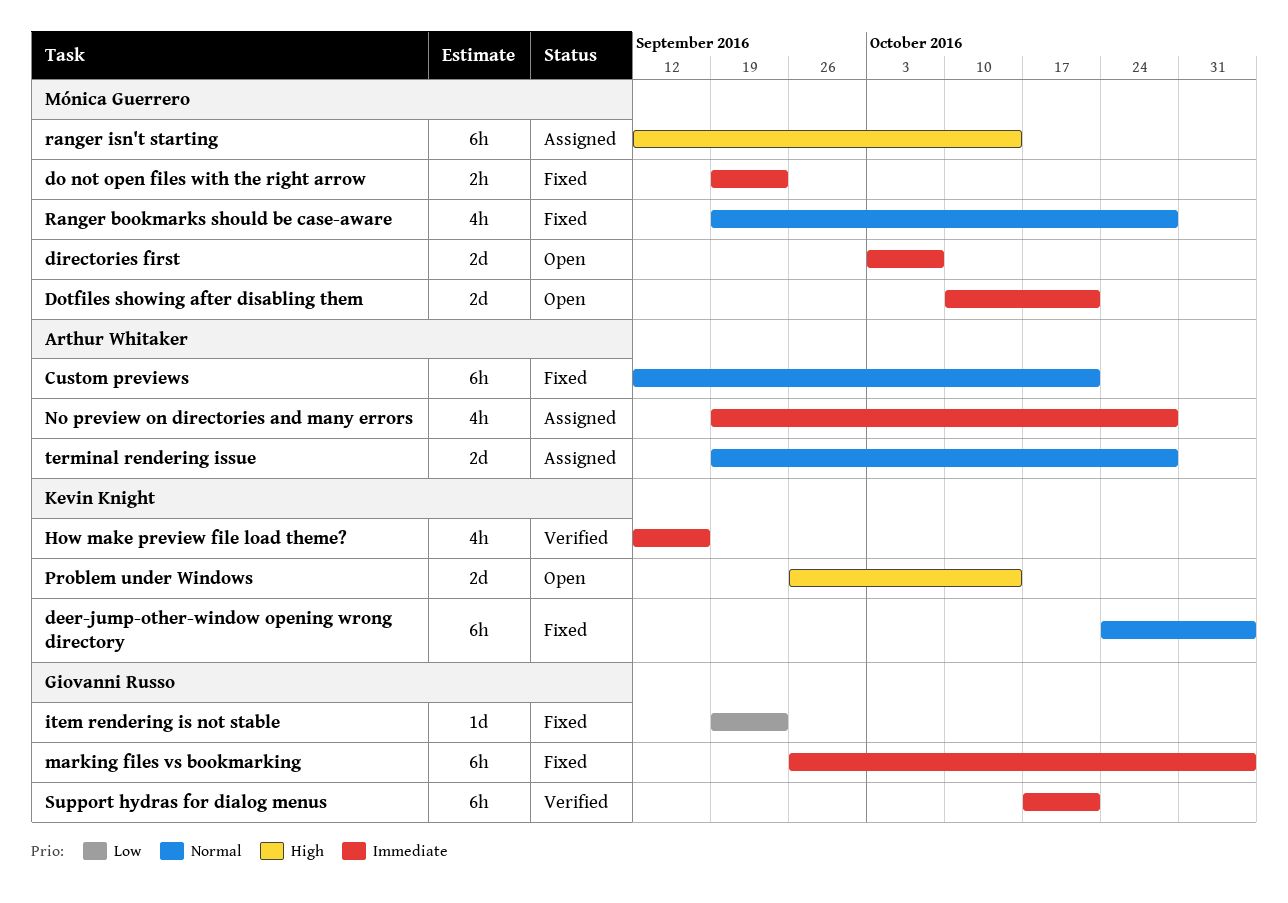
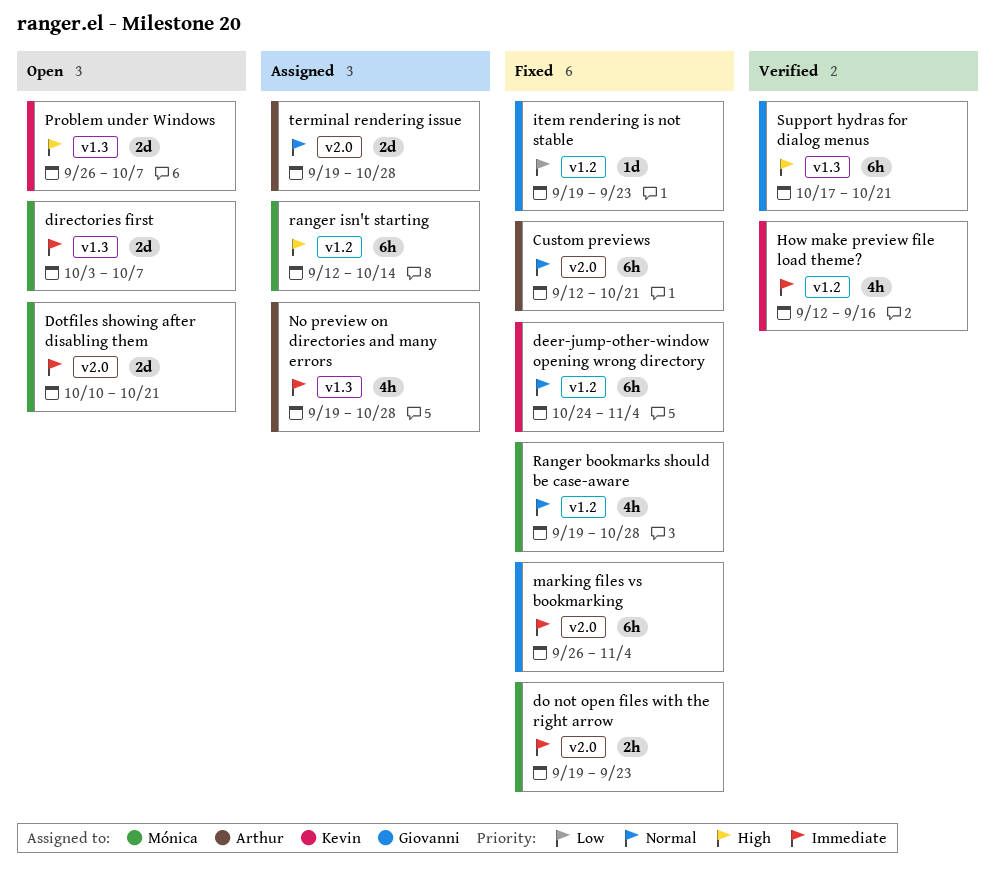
Problem under Windows, due: Oct 14 -> Oct 7
Support hydras for dialog menus, priority: Immediate -> High

